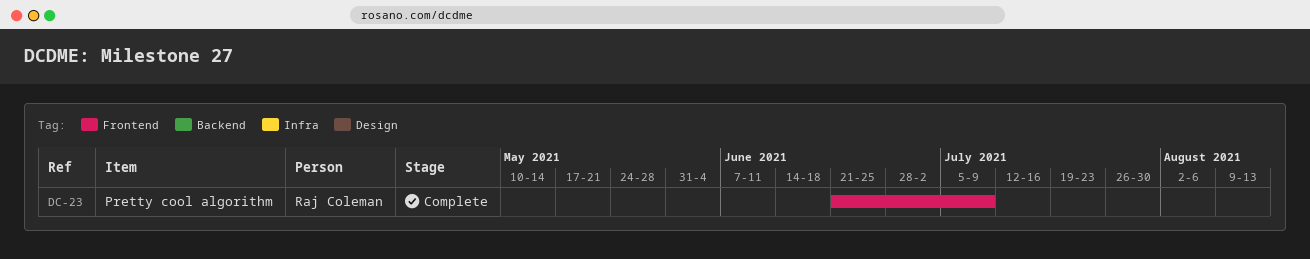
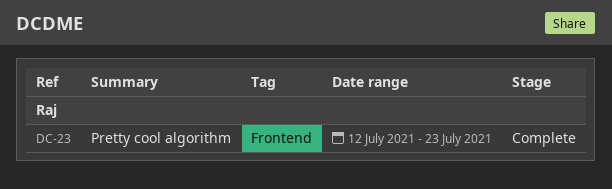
DC-23, start: Jun 21 -> Jul 12
DC-23, due: Jul 9 -> Jul 23

